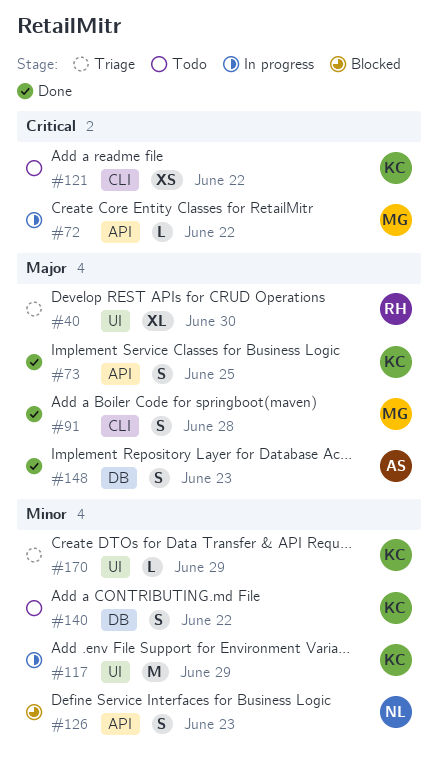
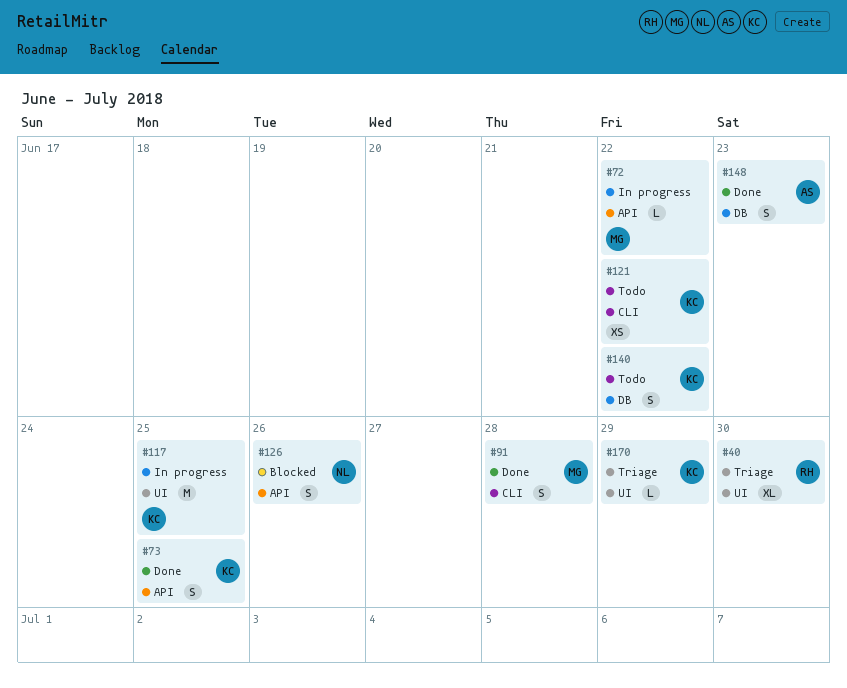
#117, due: Jun 29 -> Jun 25
#126, due: Jun 23 -> Jun 26

